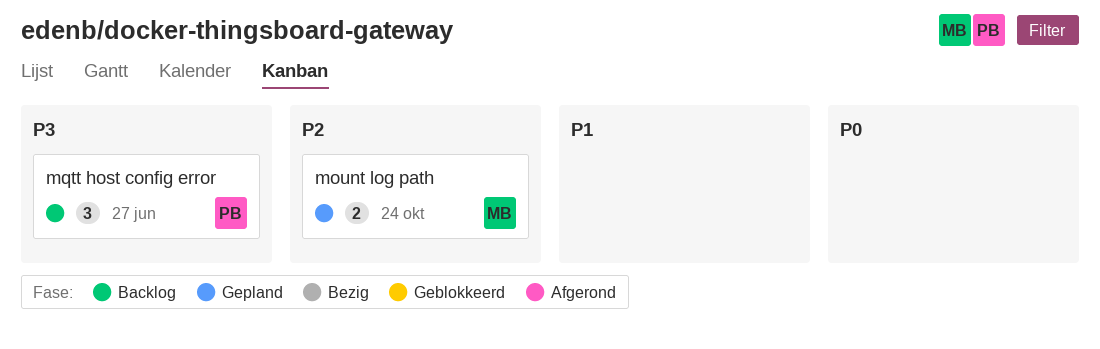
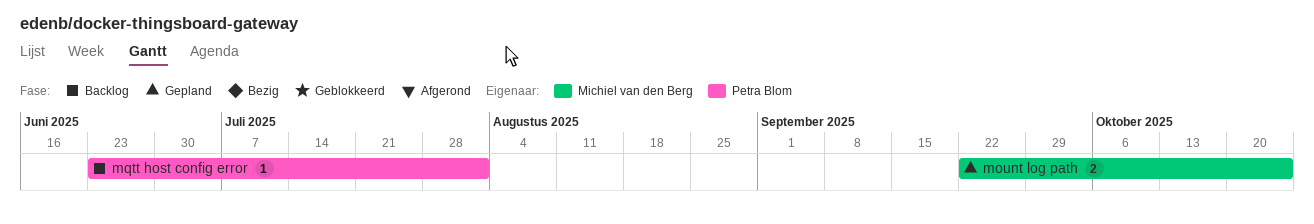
mqtt host config error, estimate: 3 -> 1
mqtt host config error, due: Jun 27 -> Aug 1

